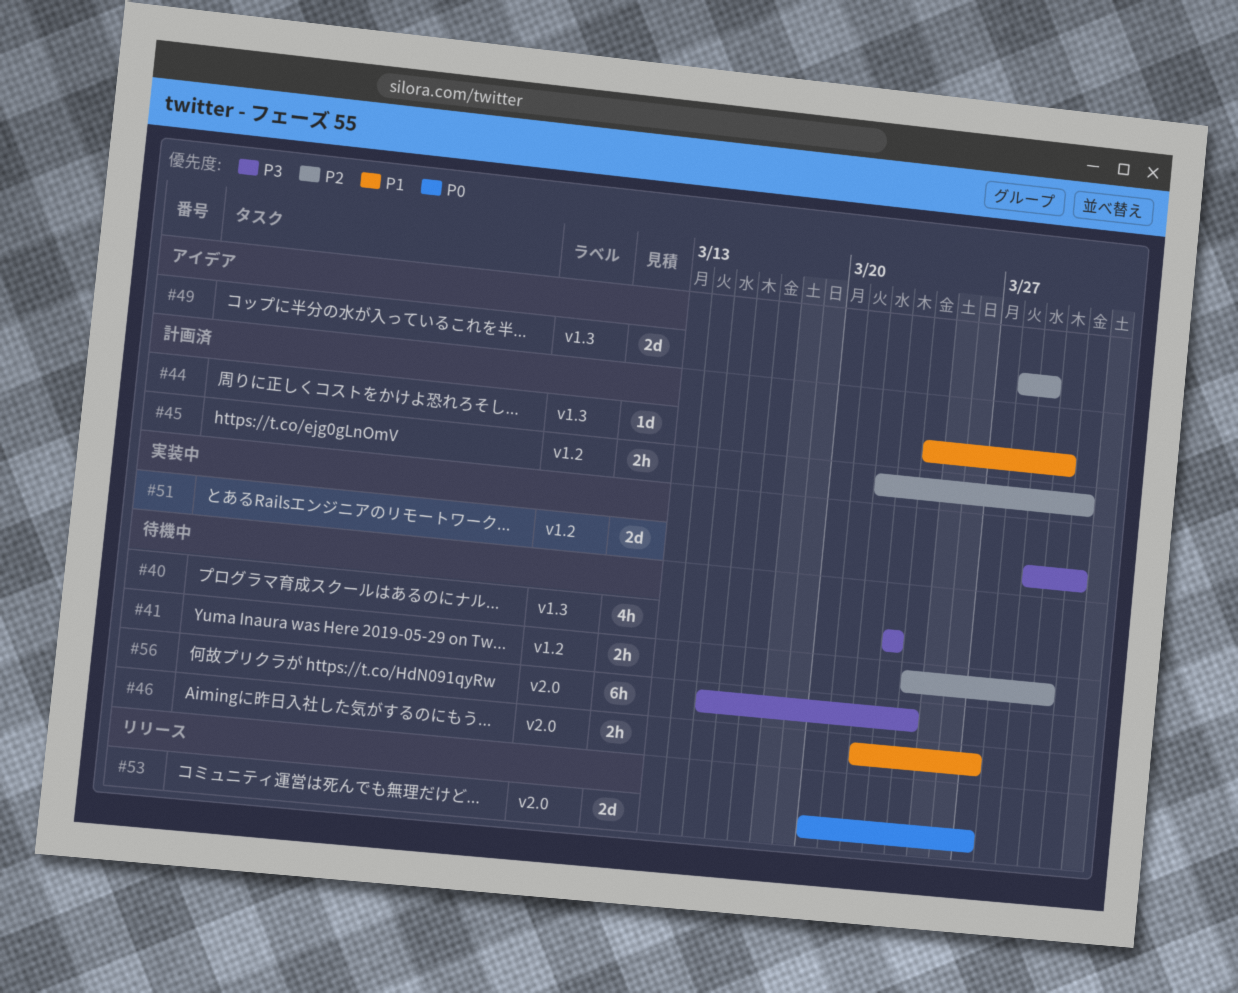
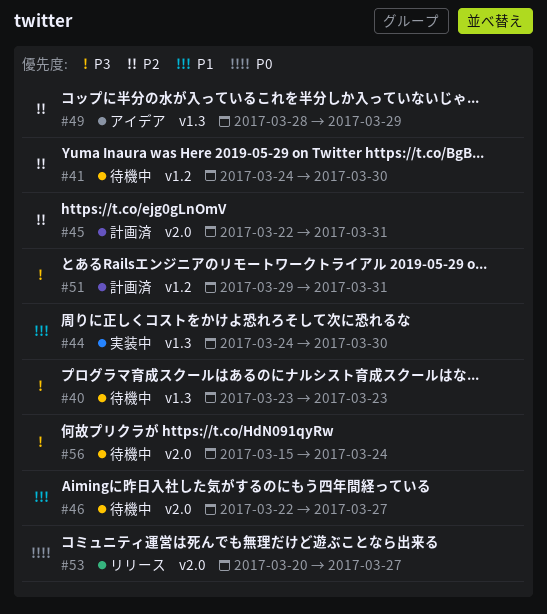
#44, status: 計画済 -> 実装中
#45, label: v1.2 -> v2.0
#51, status: 実装中 -> 計画済

